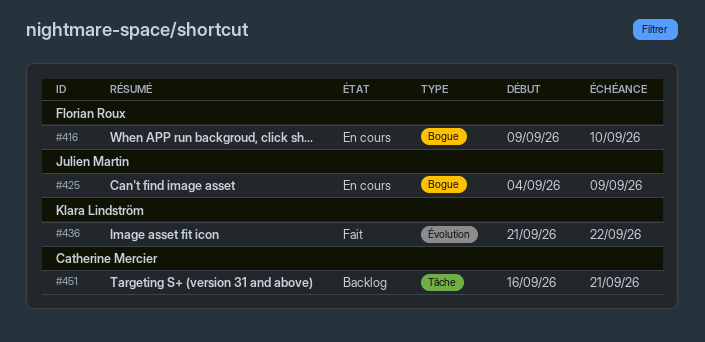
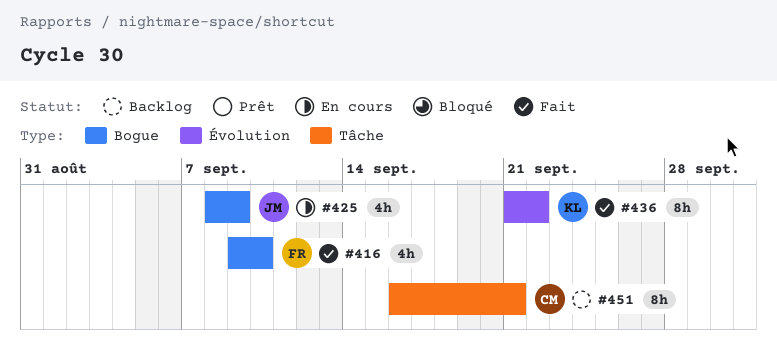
#416, status: En cours -> Fait
#425, start: Sep 4 -> Sep 8

